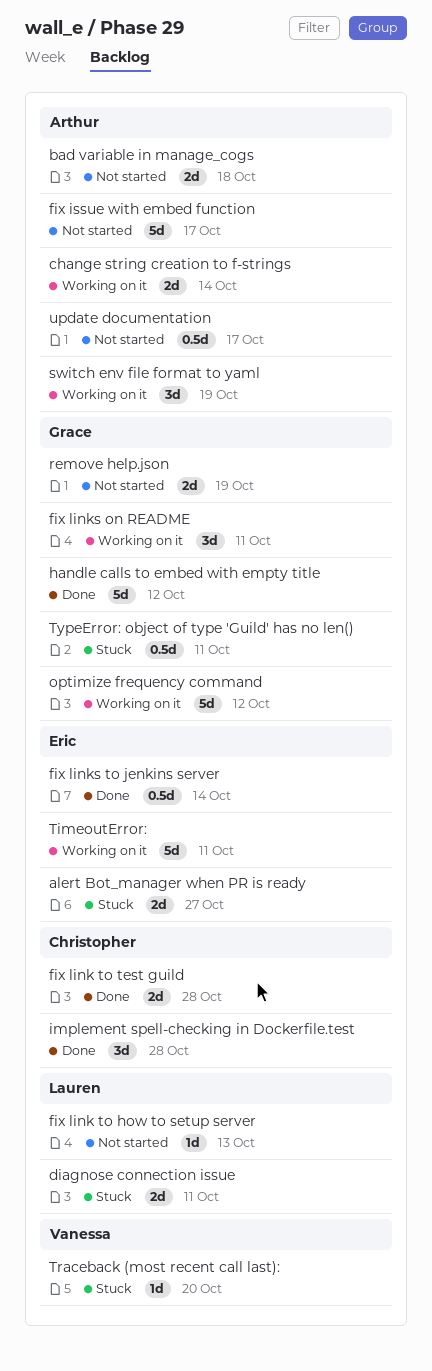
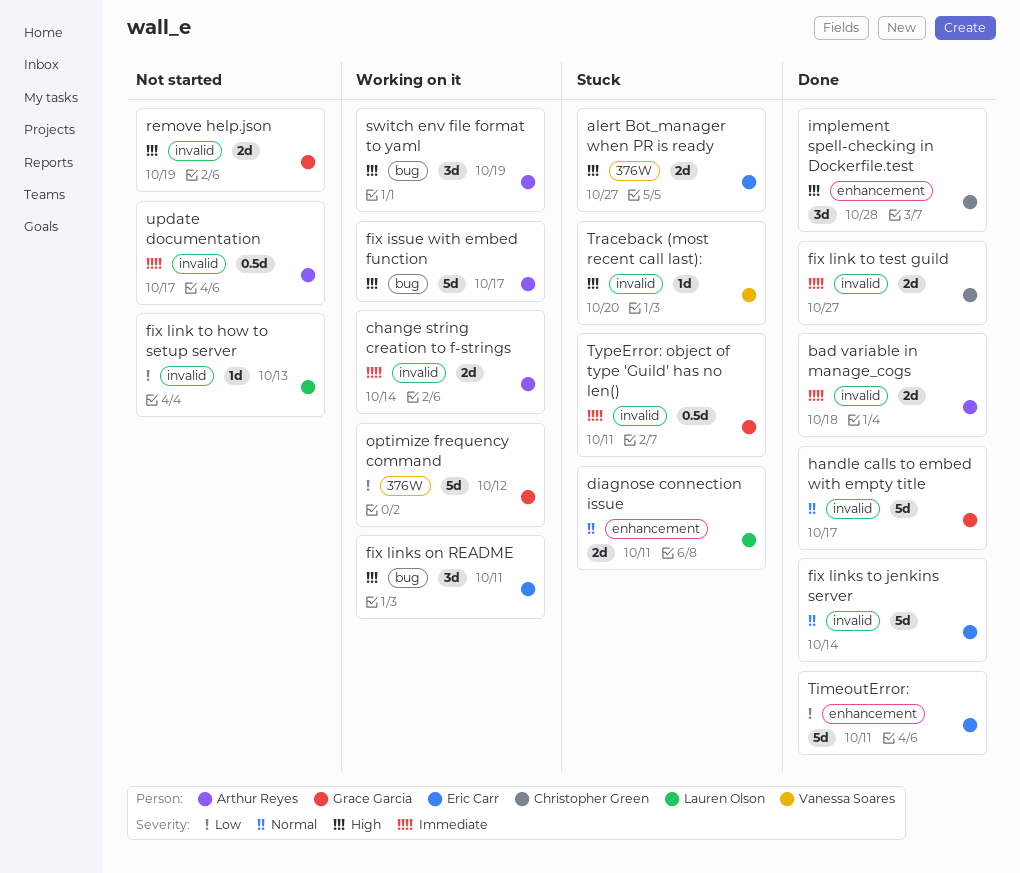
bad variable in manage_cogs, status: Not started -> Done
fix issue with embed function, status: Not started -> Working on it
fix link to test guild, due: Oct 28 -> Oct 27
fix links on README, owner: Grace Garcia -> Eric Carr
fix links to jenkins server, estimate: 0.5d -> 5d
handle calls to embed with empty title, due: Oct 12 -> Oct 17
TimeoutError:, status: Working on it -> Done

